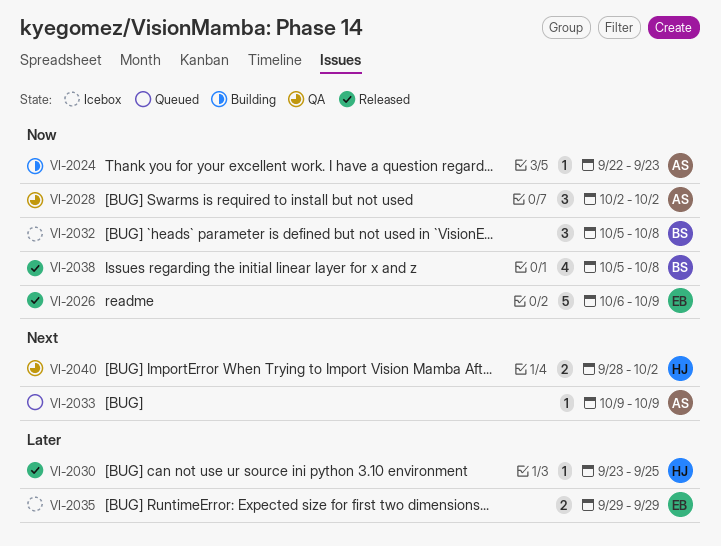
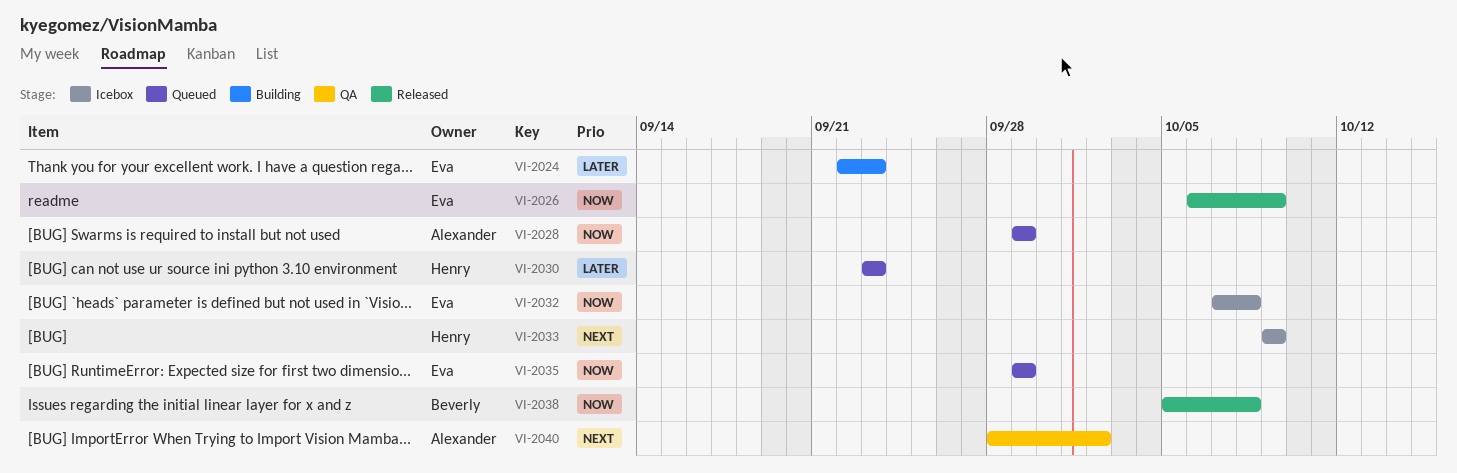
VI-2024, owner: Alexander -> Eva
VI-2024, priority: Now -> Later
VI-2028, status: QA -> Queued
VI-2028, start: Oct 2 -> Sep 29
VI-2028, due: Oct 2 -> Sep 29
VI-2030, status: Released -> Queued
VI-2030, due: Sep 25 -> Sep 23
VI-2032, owner: Beverly -> Eva
VI-2032, start: Oct 5 -> Oct 7
VI-2033, status: Queued -> Icebox
VI-2033, owner: Alexander -> Henry
VI-2035, status: Icebox -> Queued
VI-2035, priority: Later -> Now
VI-2040, owner: Henry -> Alexander

